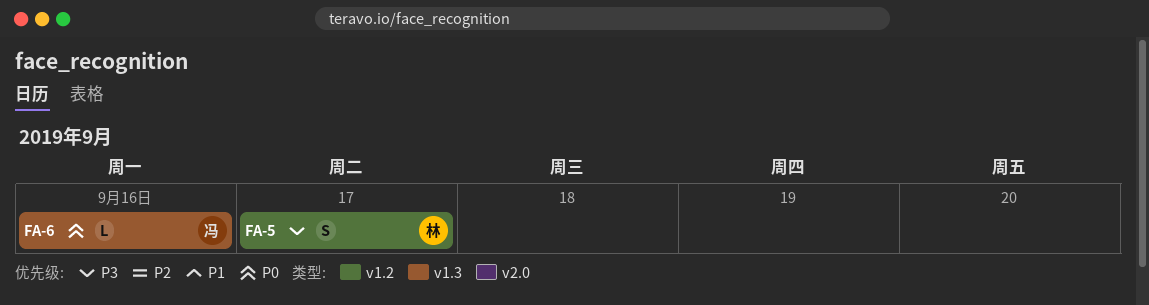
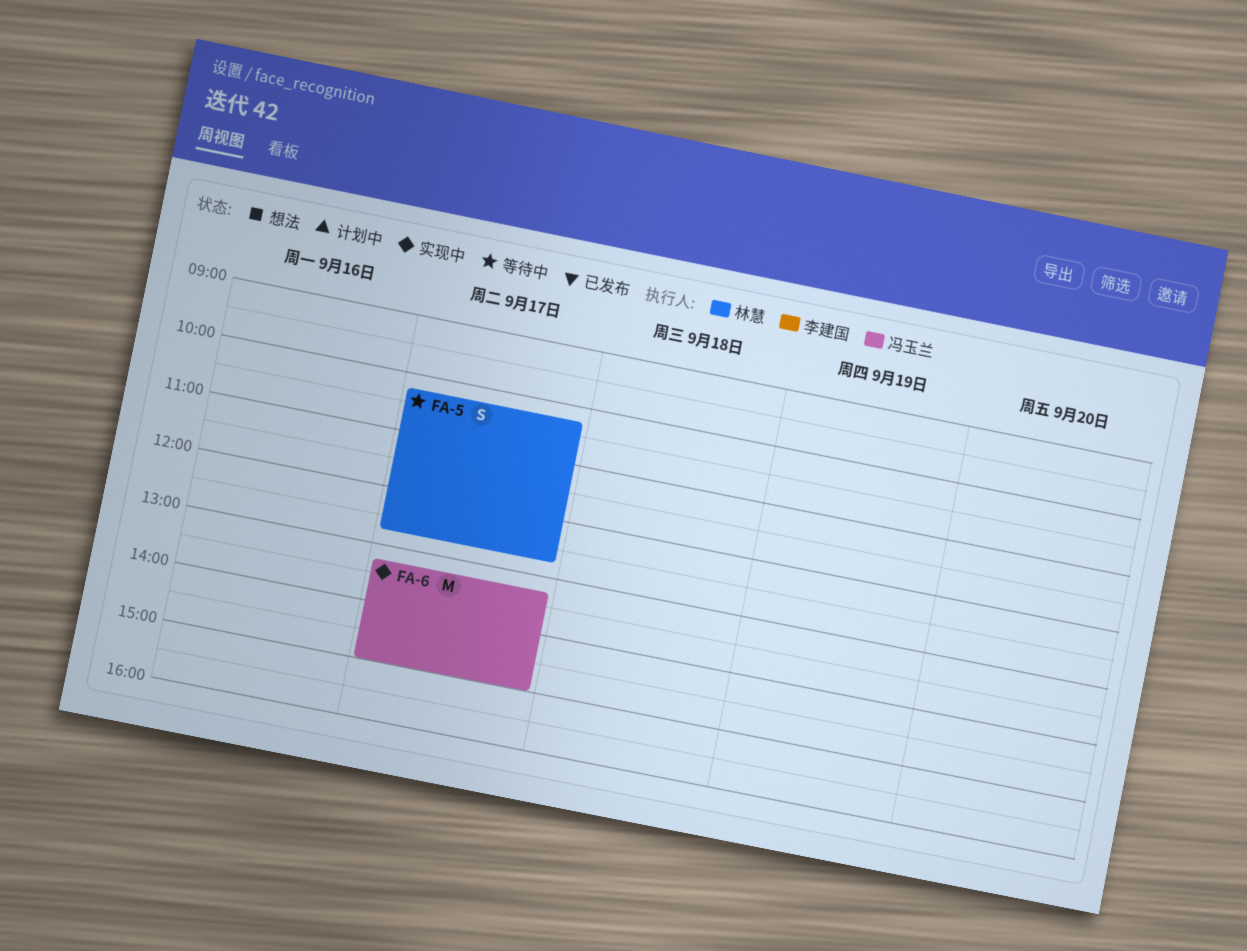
FA-6, estimate: L -> M
FA-6, day: Sep 16 -> Sep 17

